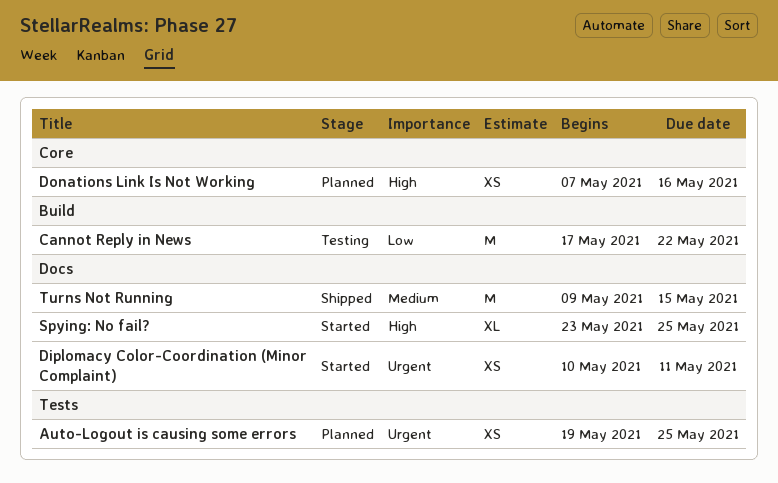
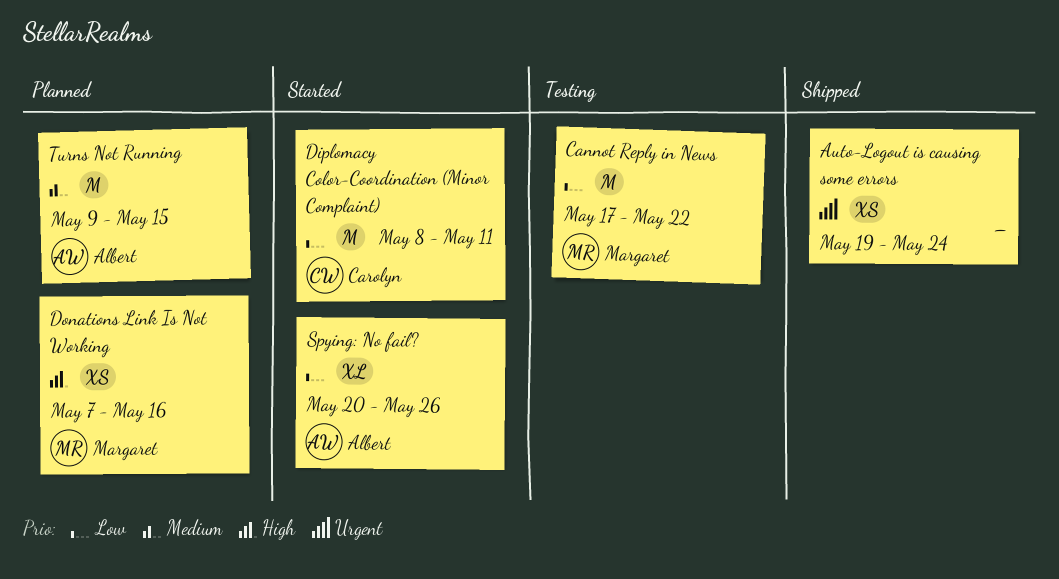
Auto-Logout is causing some errors, status: Planned -> Shipped
Auto-Logout is causing some errors, due: May 25 -> May 24
Diplomacy Color-Coordination (Minor Complaint), priority: Urgent -> Low
Diplomacy Color-Coordination (Minor Complaint), estimate: XS -> M
Diplomacy Color-Coordination (Minor Complaint), start: May 10 -> May 8
Spying: No fail?, priority: High -> Low
Spying: No fail?, start: May 23 -> May 20
Spying: No fail?, due: May 25 -> May 26
Turns Not Running, status: Shipped -> Planned

